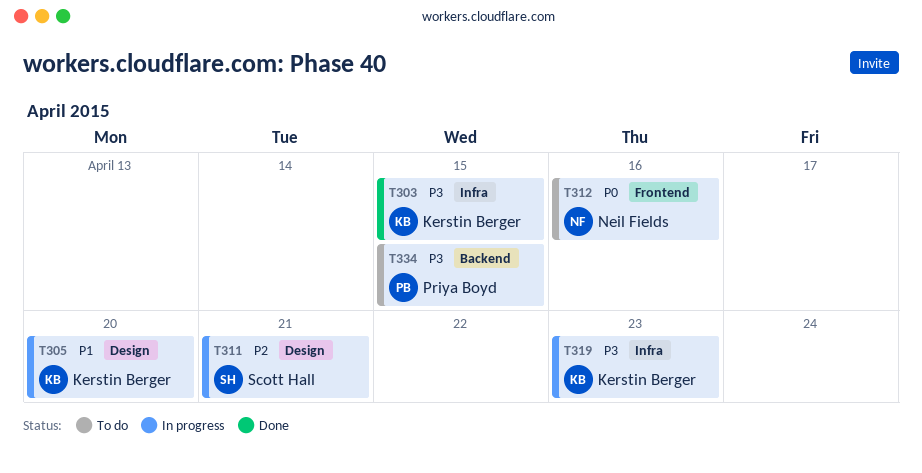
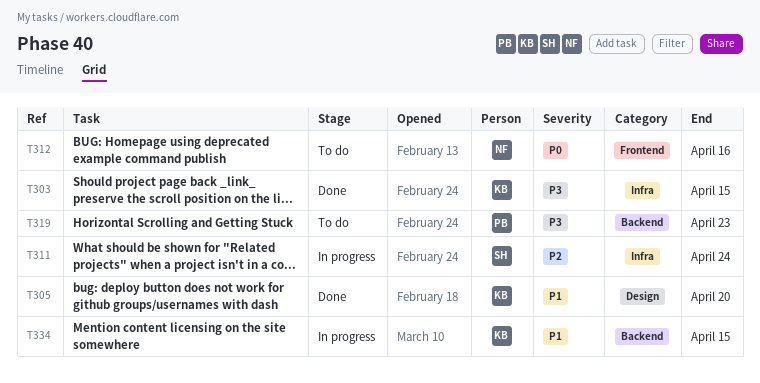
T305, status: In progress -> Done
T311, label: Design -> Infra
T311, due: Apr 21 -> Apr 24
T319, status: In progress -> To do
T319, owner: Kerstin Berger -> Priya Boyd
T319, label: Infra -> Backend
T334, status: To do -> In progress
T334, owner: Priya Boyd -> Kerstin Berger
T334, priority: P3 -> P1

